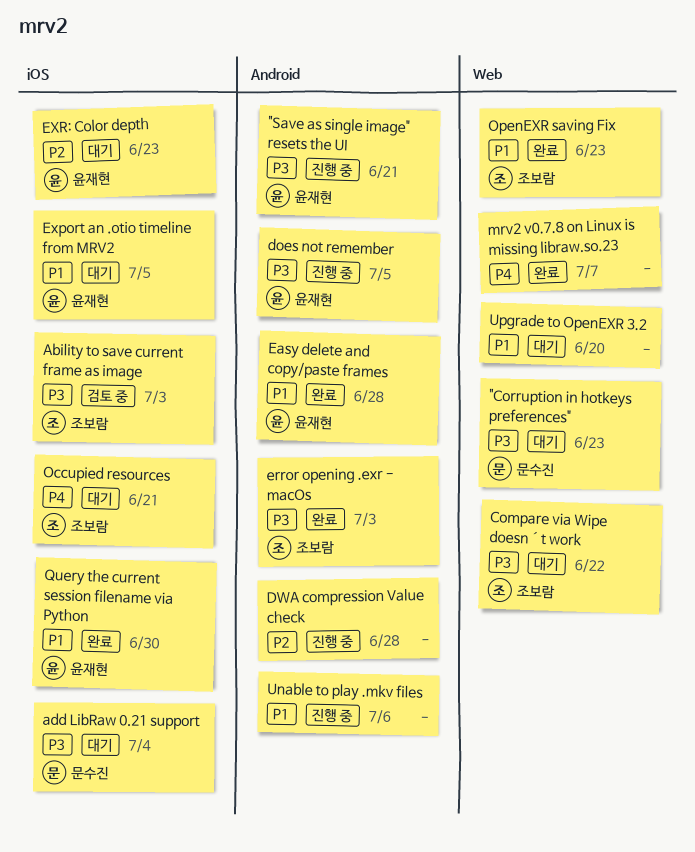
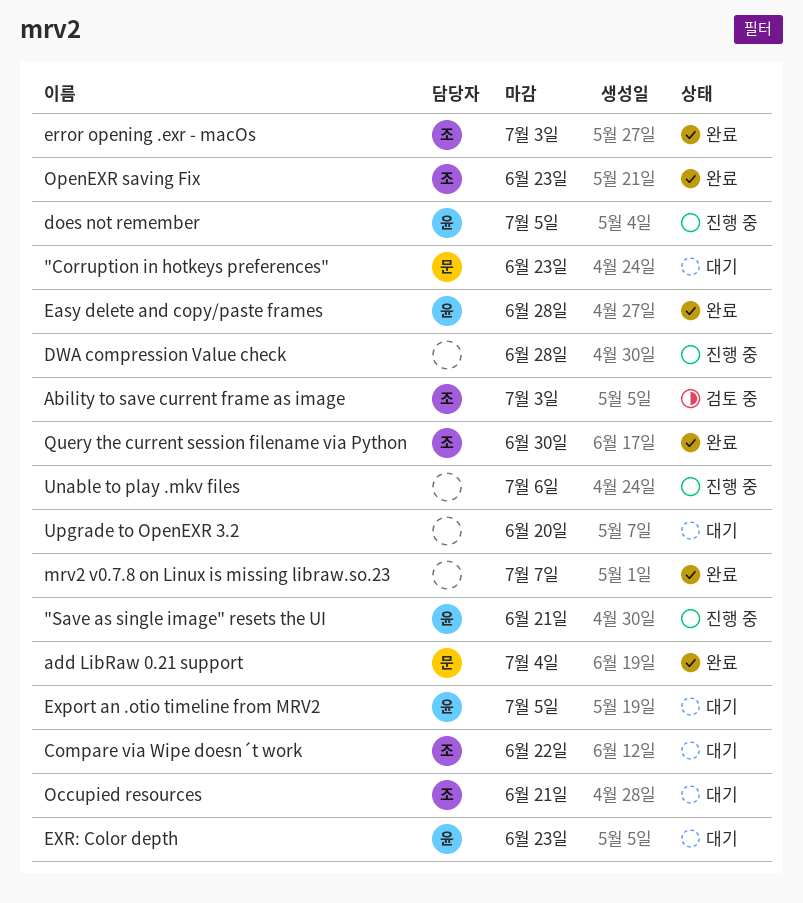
add LibRaw 0.21 support, status: 대기 -> 완료
Query the current session filename via Python, owner: 윤재현 -> 조보람

